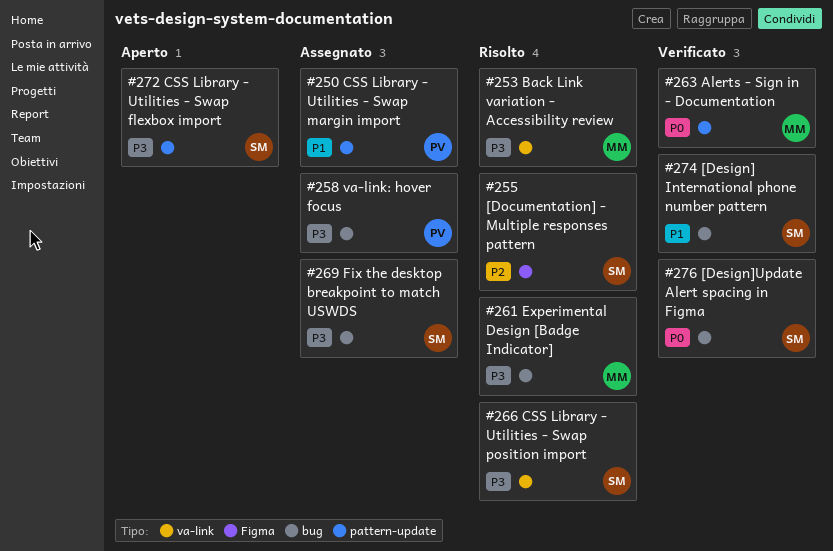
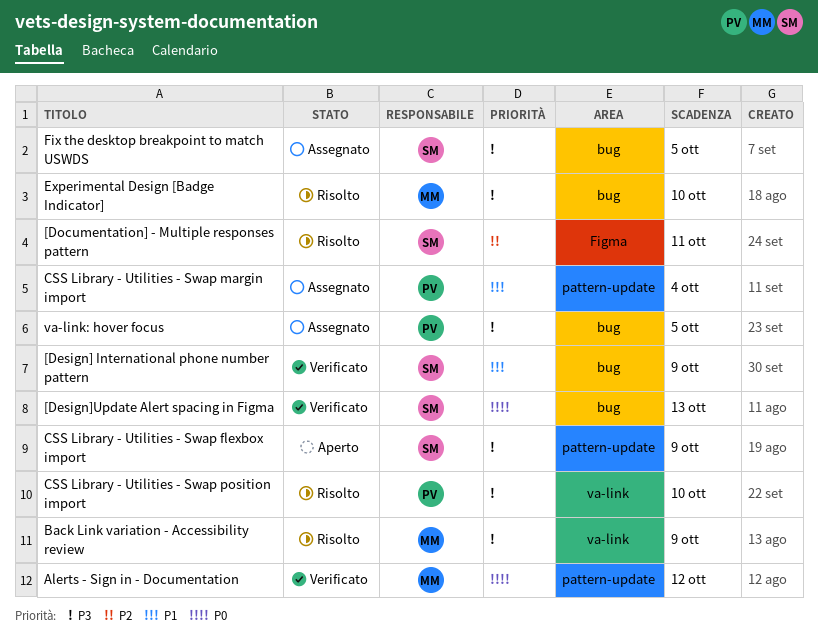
CSS Library - Utilities - Swap position import, owner: SM -> PV

